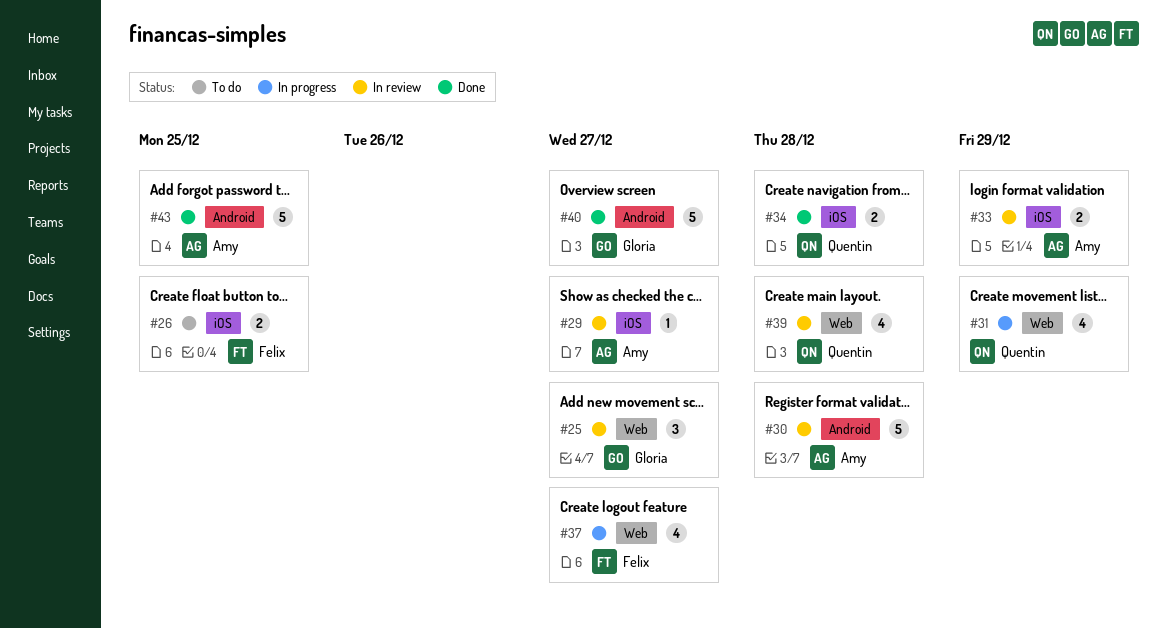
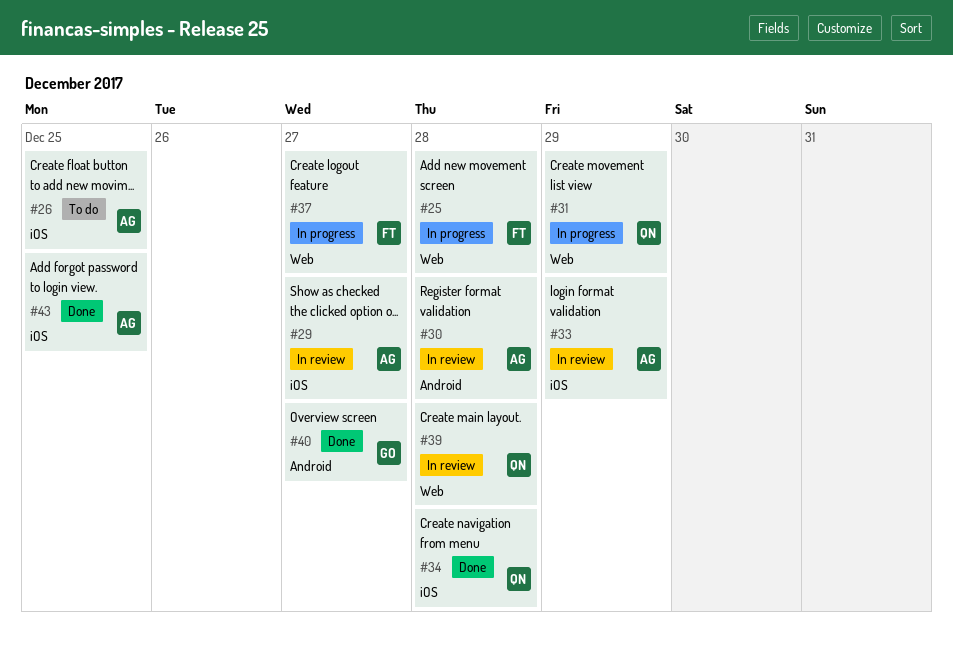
#25, status: In review -> In progress
#25, owner: Gloria -> Felix
#25, due: Dec 27 -> Dec 28
#26, owner: Felix -> Amy
#43, label: Android -> iOS

